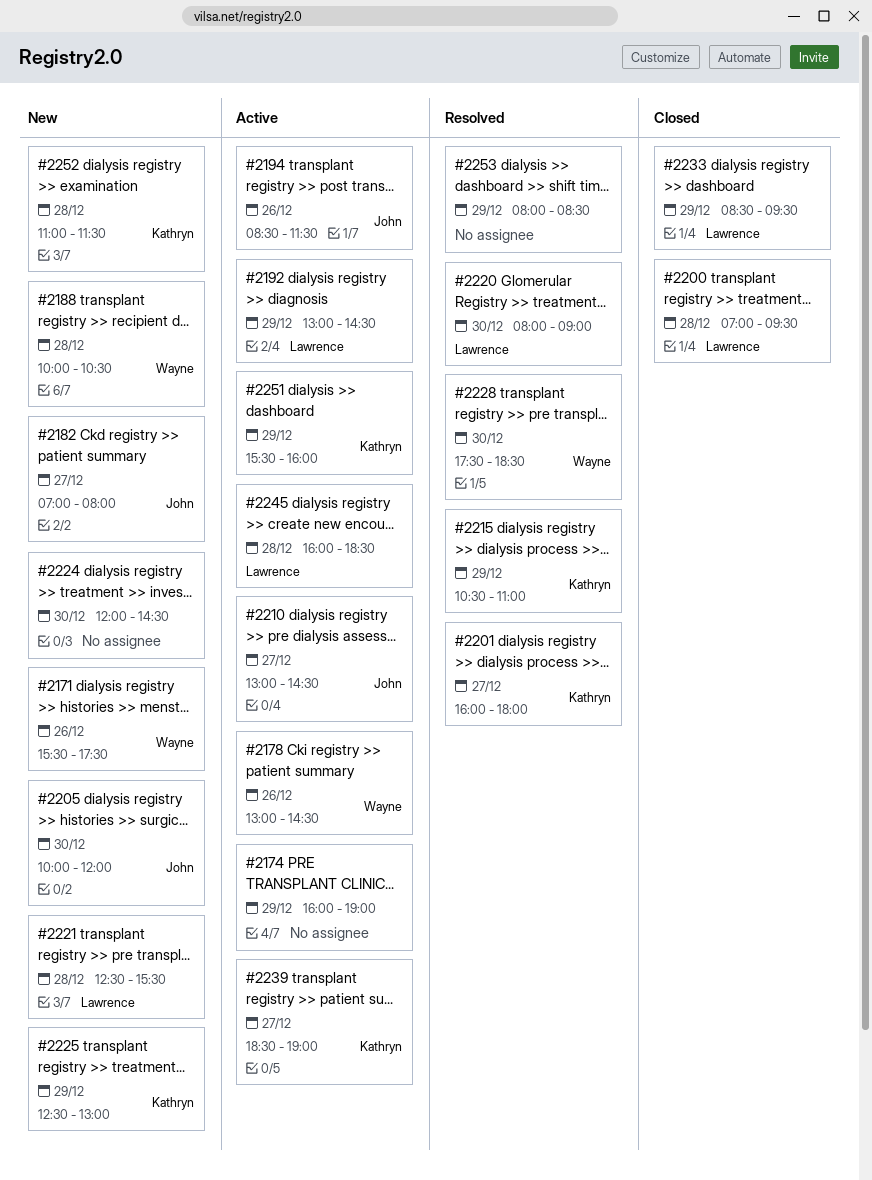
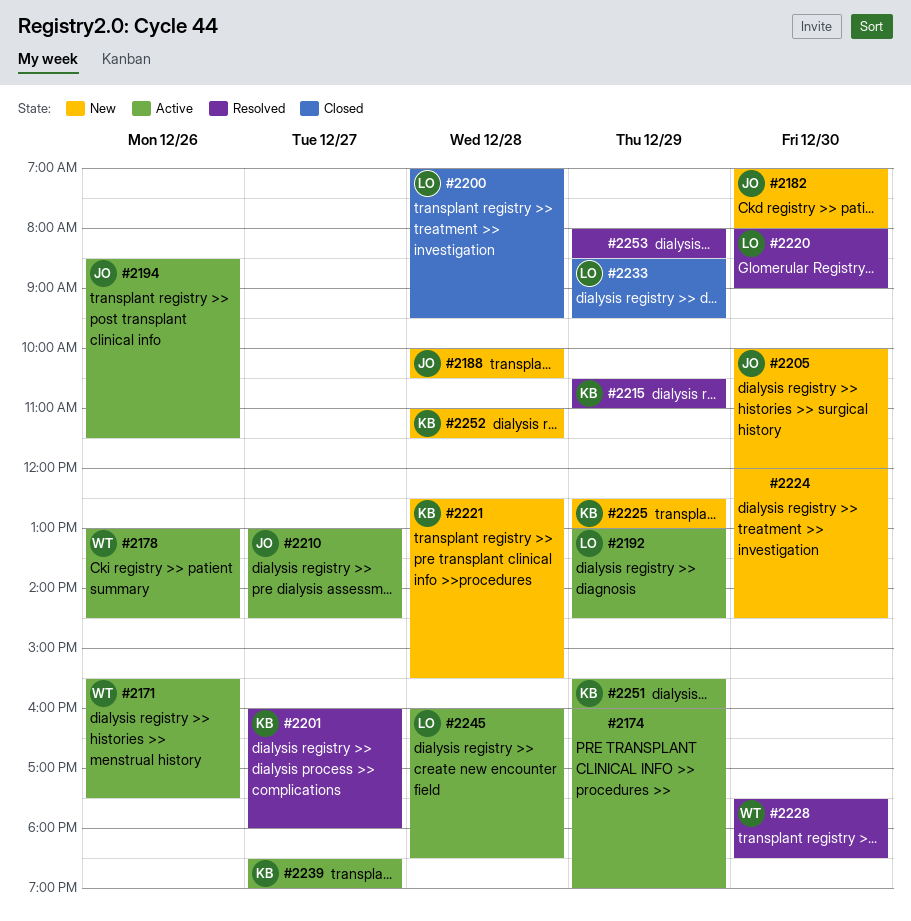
#2171, status: New -> Active
#2182, day: Dec 27 -> Dec 30
#2188, owner: Wayne -> John
#2221, owner: Lawrence -> Kathryn

